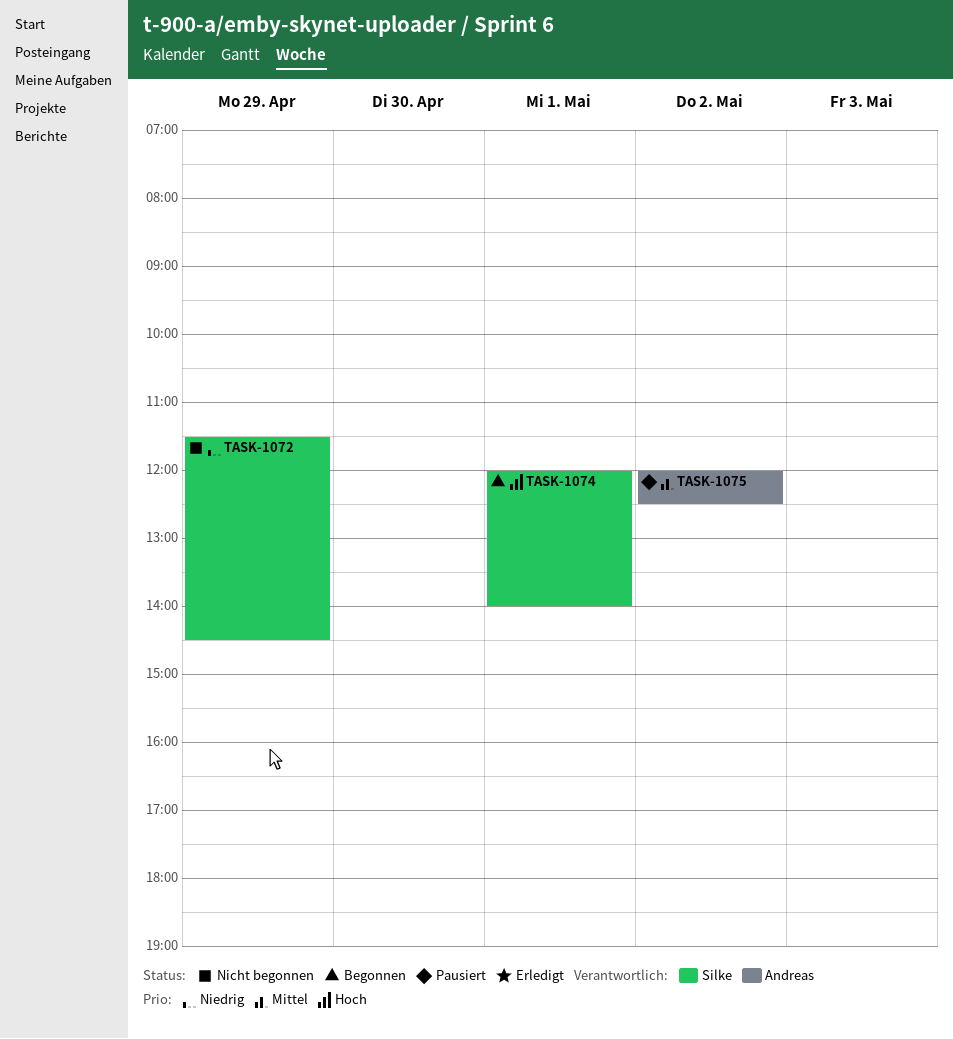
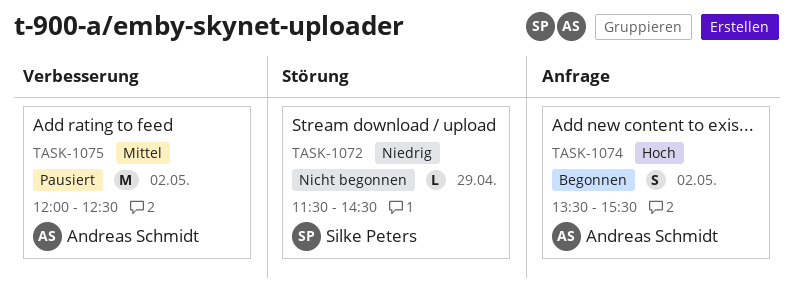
TASK-1074, owner: Silke Peters -> Andreas Schmidt
TASK-1074, day: May 1 -> May 2
TASK-1074, begins: 12:00 -> 13:30
TASK-1074, ends: 14:00 -> 15:30

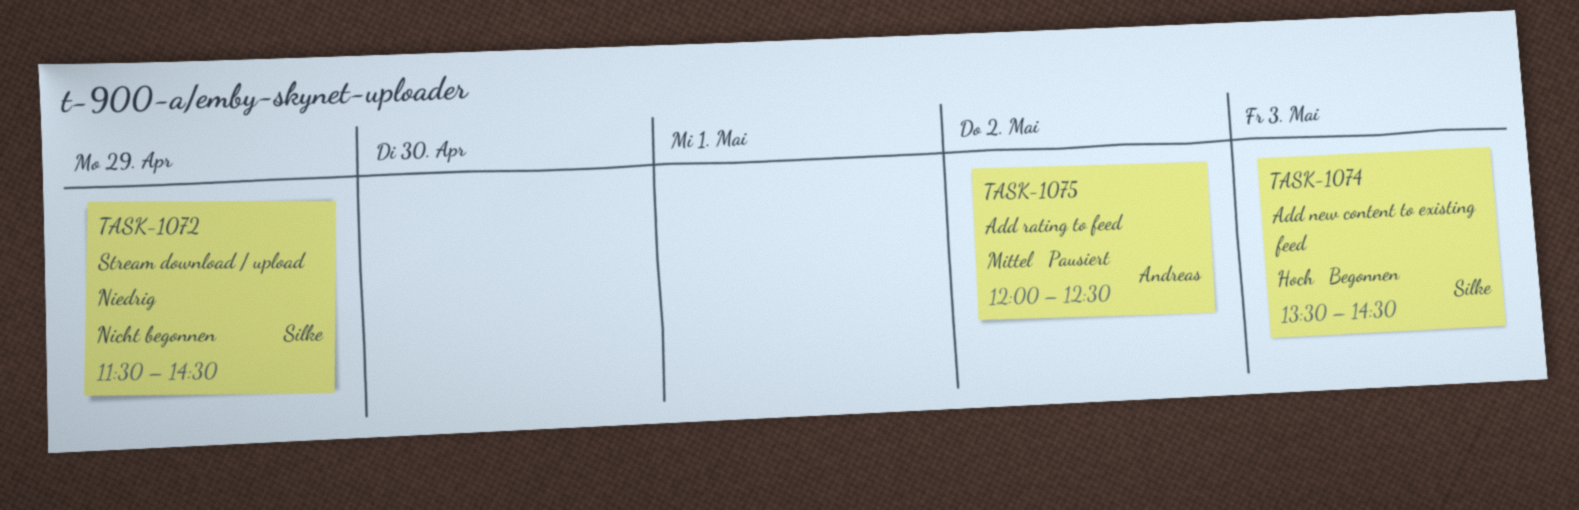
TASK-1074, owner: Andreas Schmidt -> Silke Peters
TASK-1074, day: May 2 -> May 3
TASK-1074, ends: 15:30 -> 14:30

